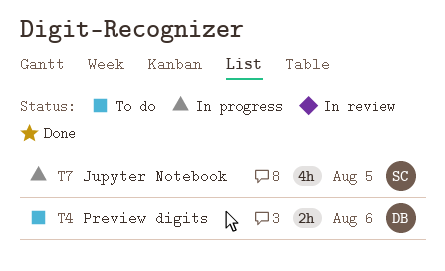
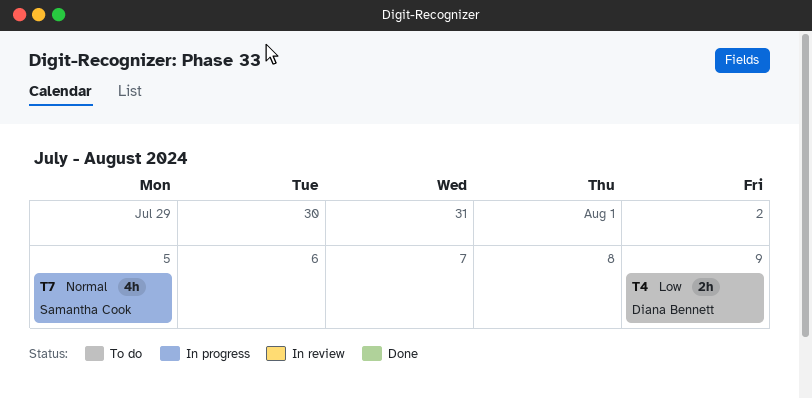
T4, due: Aug 6 -> Aug 9

